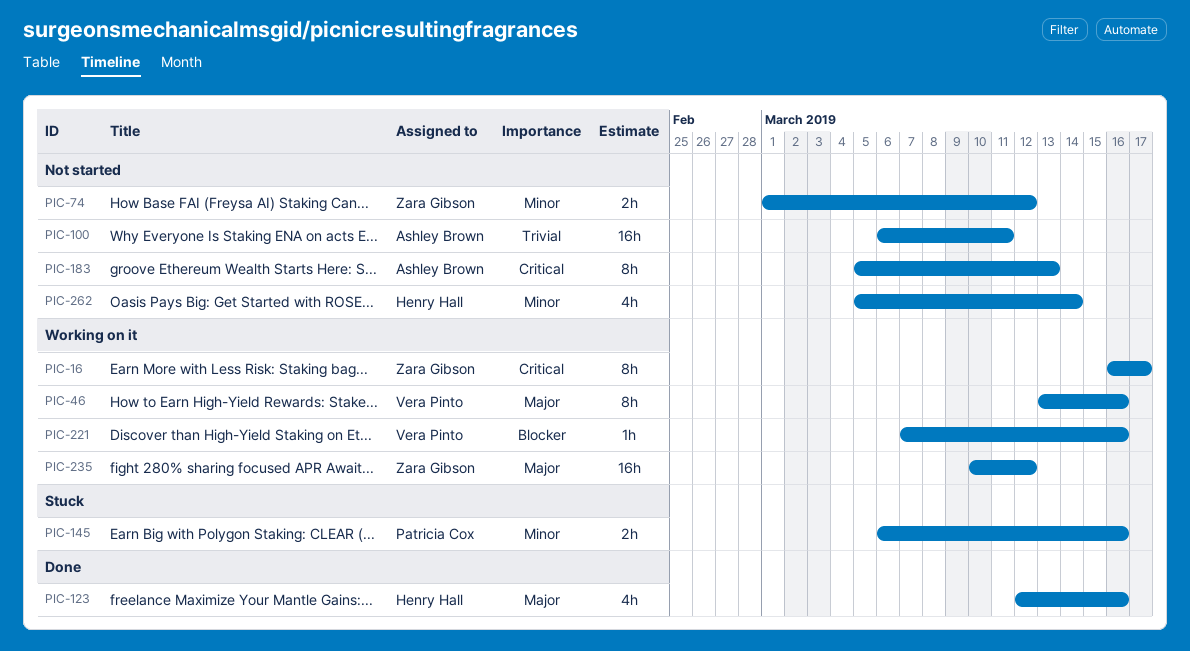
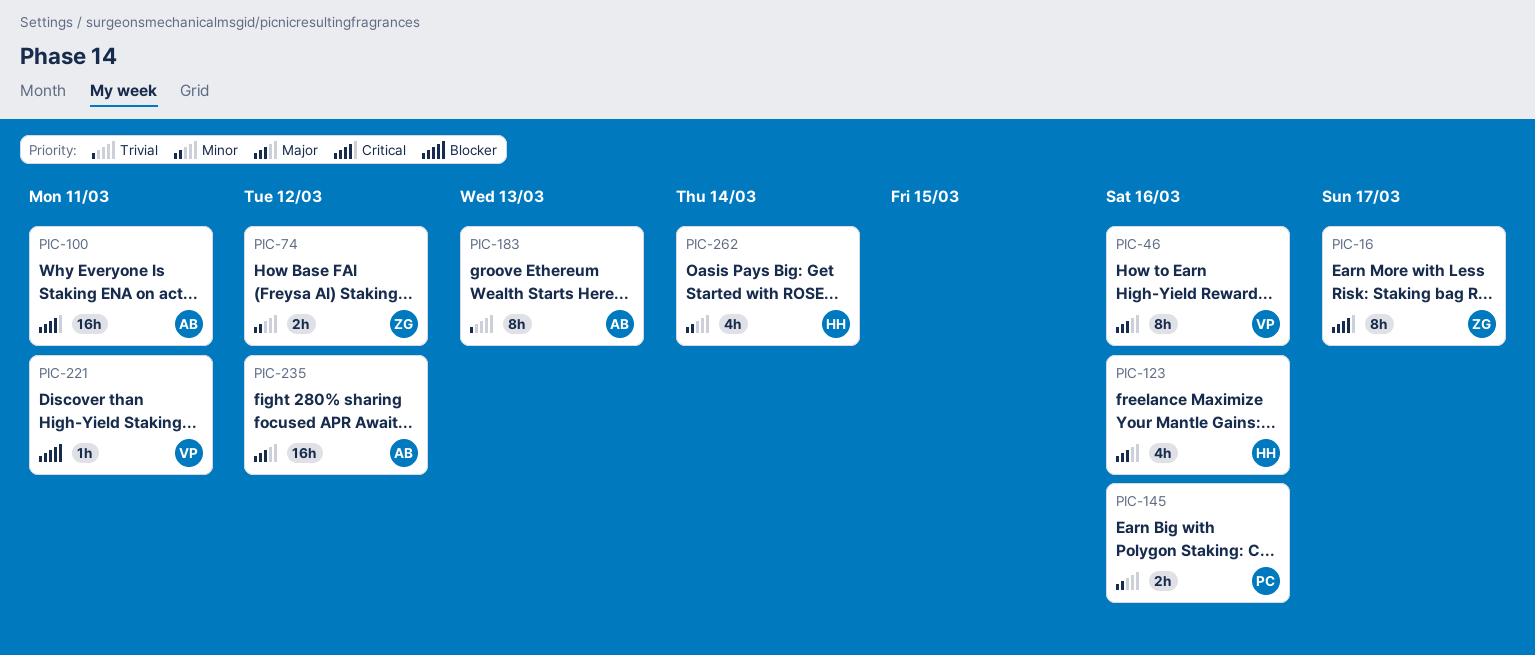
PIC-100, priority: Trivial -> Critical
PIC-183, priority: Critical -> Trivial
PIC-221, due: Mar 16 -> Mar 11
PIC-235, owner: Zara Gibson -> Ashley Brown

